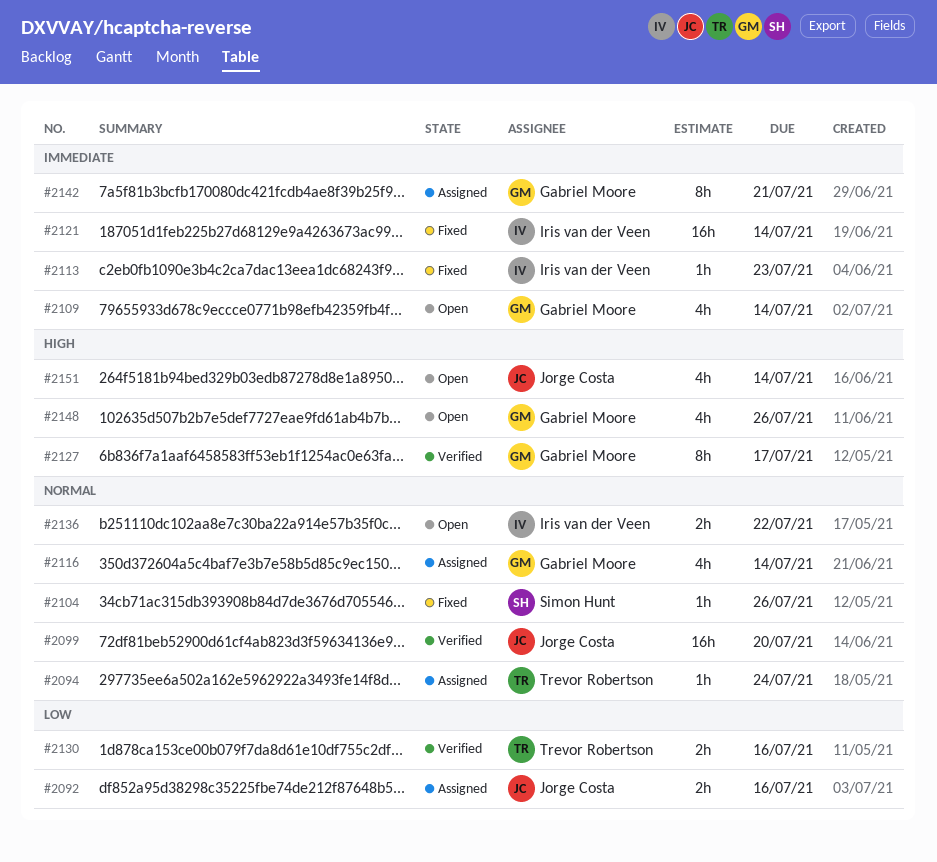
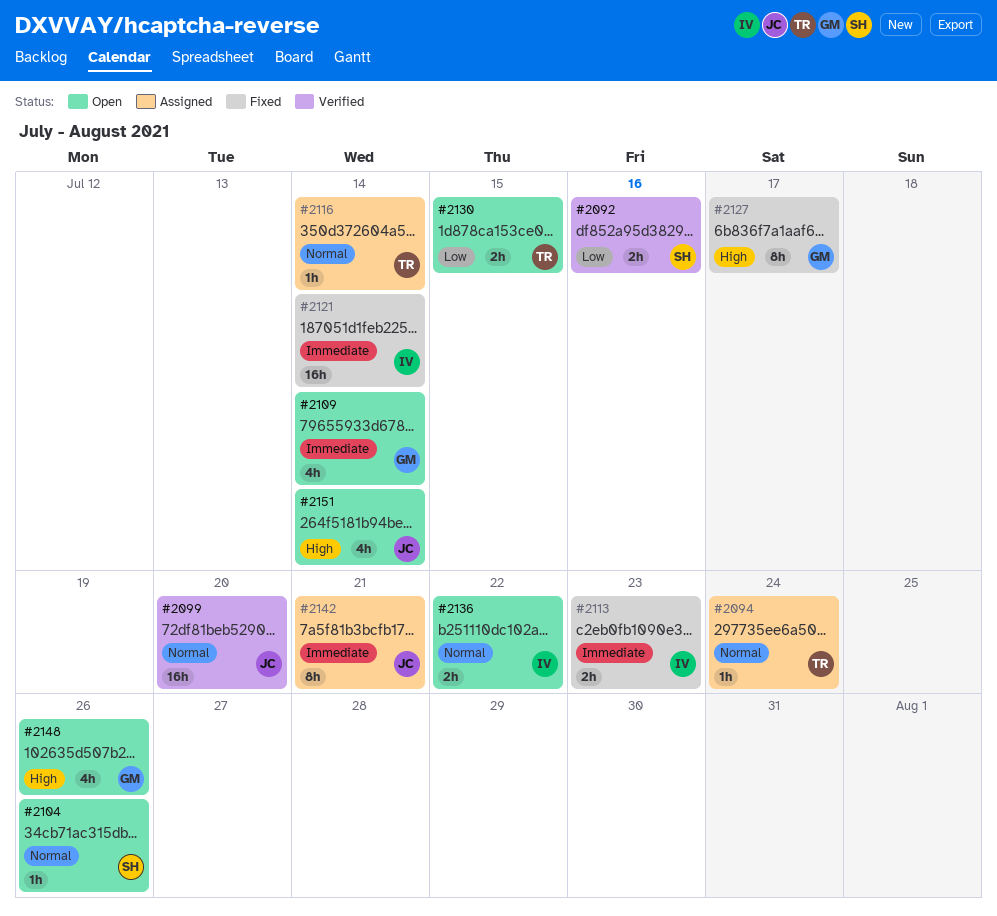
#2092, status: Assigned -> Verified
#2092, owner: Jorge Costa -> Simon Hunt
#2104, status: Fixed -> Open
#2113, estimate: 1h -> 2h
#2116, owner: Gabriel Moore -> Trevor Robertson
#2116, estimate: 4h -> 1h
#2127, status: Verified -> Fixed
#2130, status: Verified -> Open
#2130, due: Jul 16 -> Jul 15
#2142, owner: Gabriel Moore -> Jorge Costa

